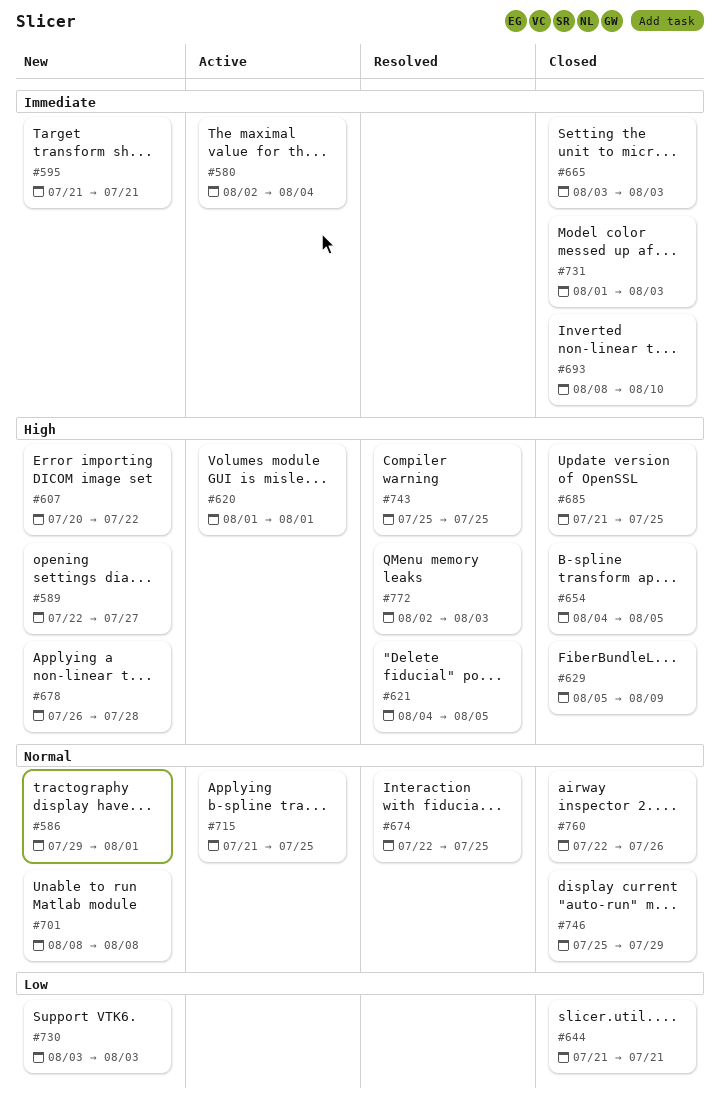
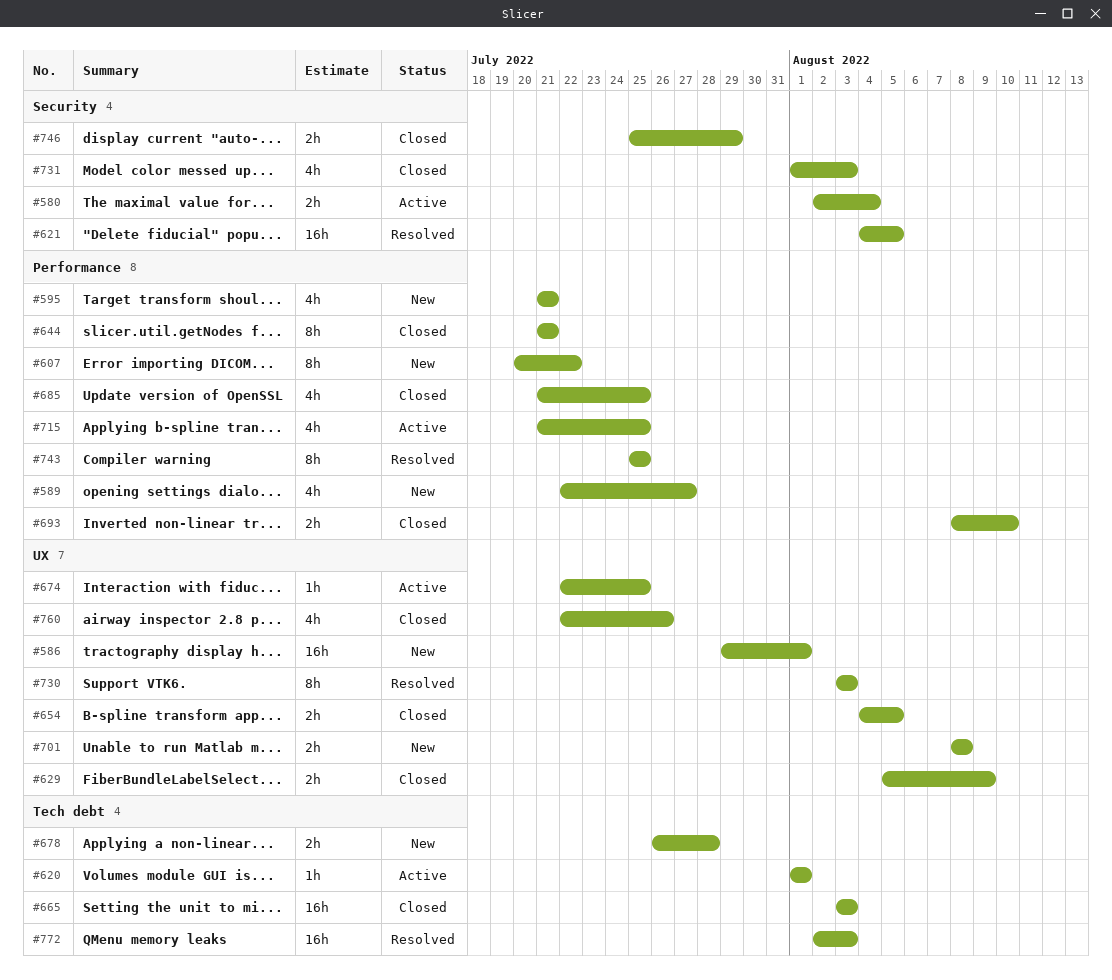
#674, status: Resolved -> Active
#730, status: New -> Resolved

